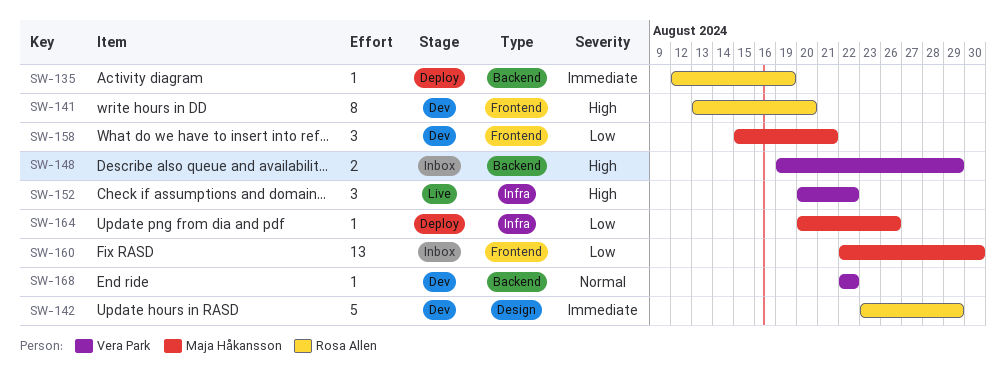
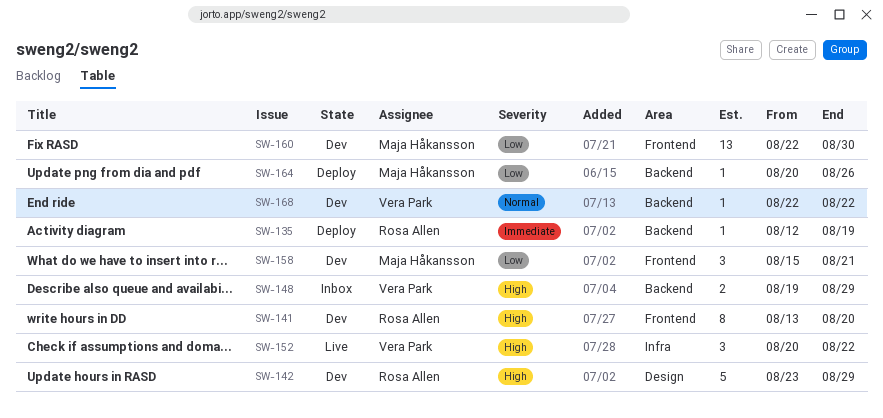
SW-142, priority: Immediate -> High
SW-160, status: Inbox -> Dev
SW-164, label: Infra -> Backend

